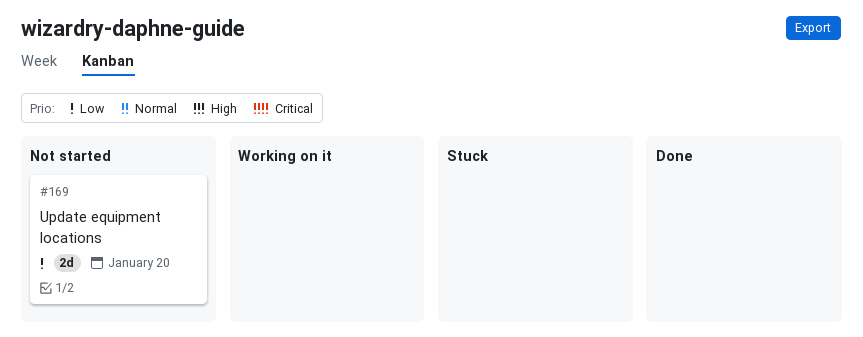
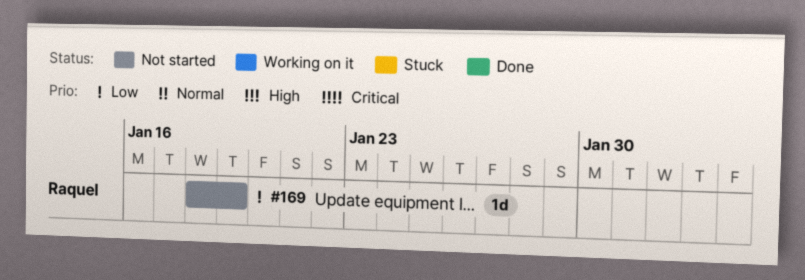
#169, estimate: 2d -> 1d
#169, due: Jan 20 -> Jan 19

